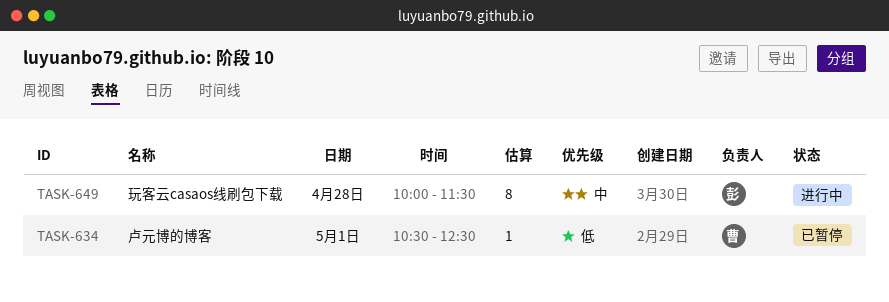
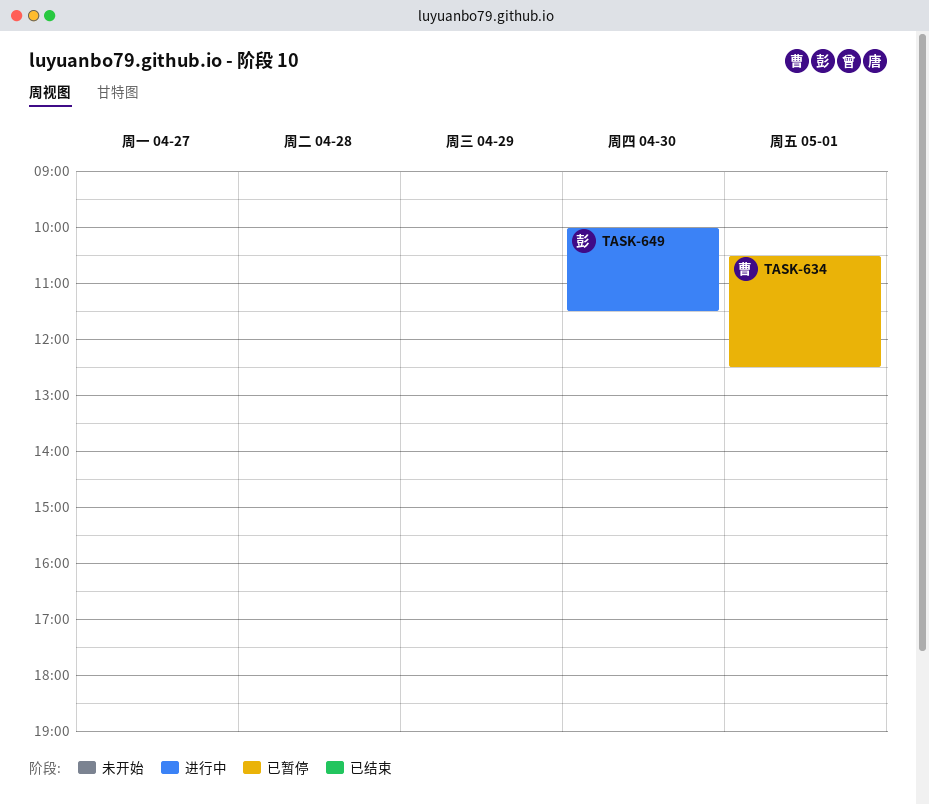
TASK-649, day: Apr 28 -> Apr 30

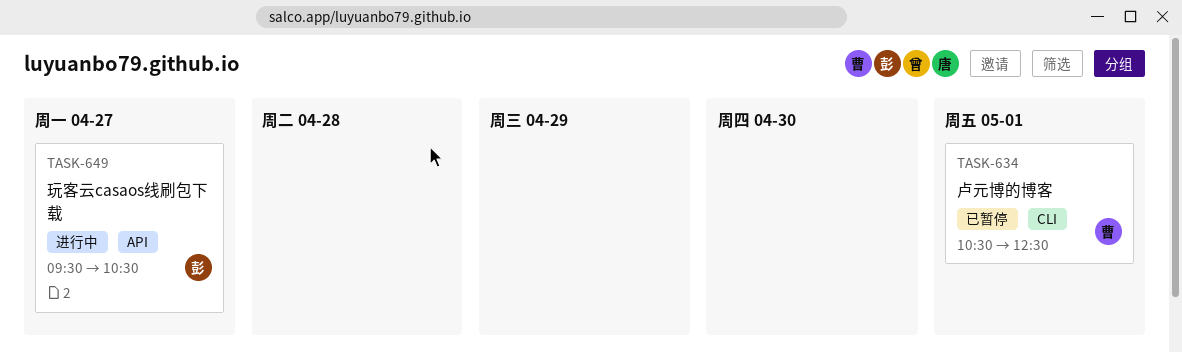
TASK-649, day: Apr 30 -> Apr 27
TASK-649, begins: 10:00 -> 09:30
TASK-649, ends: 11:30 -> 10:30

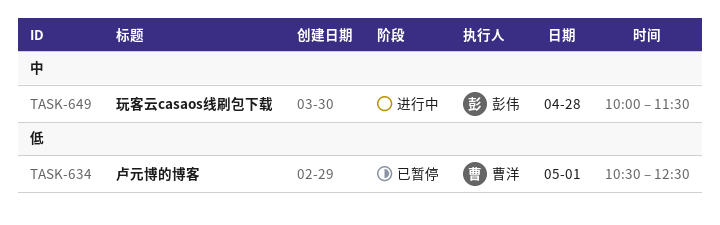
TASK-649, day: Apr 27 -> Apr 28
TASK-649, begins: 09:30 -> 10:00
TASK-649, ends: 10:30 -> 11:30

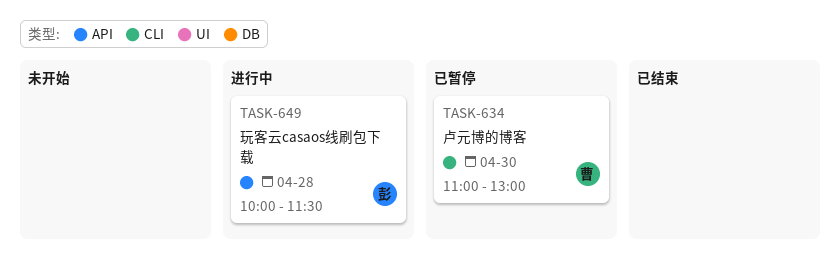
TASK-634, day: May 1 -> Apr 30
TASK-634, begins: 10:30 -> 11:00
TASK-634, ends: 12:30 -> 13:00

